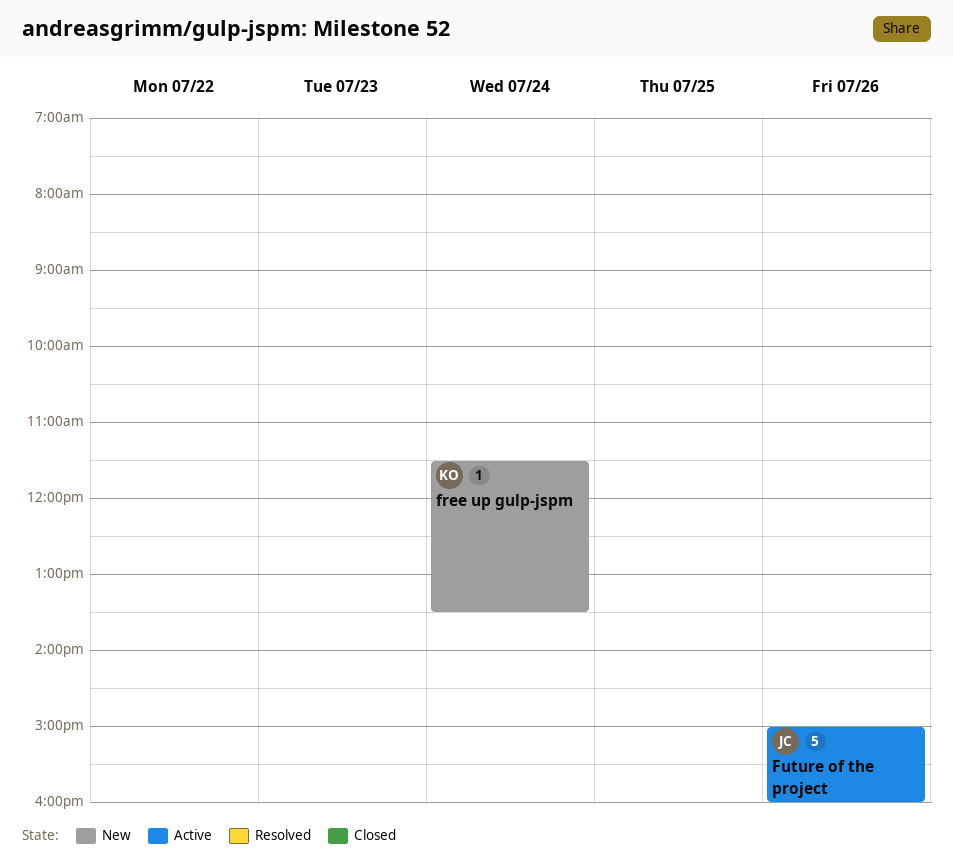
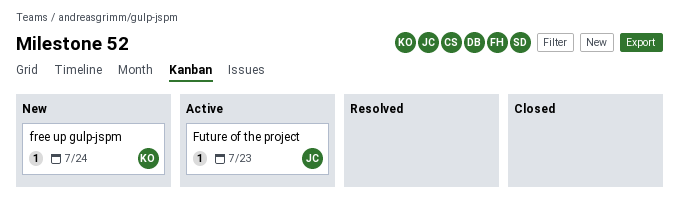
Future of the project, estimate: 5 -> 1
Future of the project, day: Jul 26 -> Jul 23

